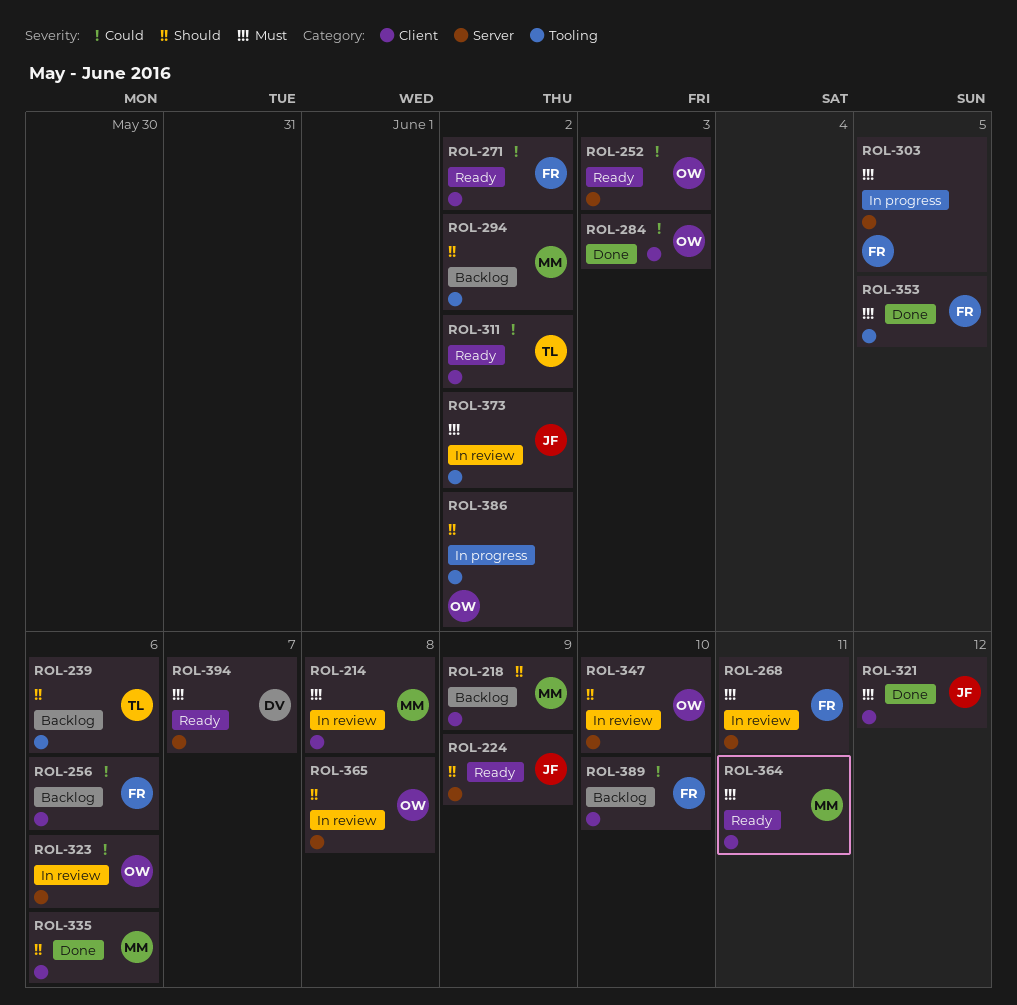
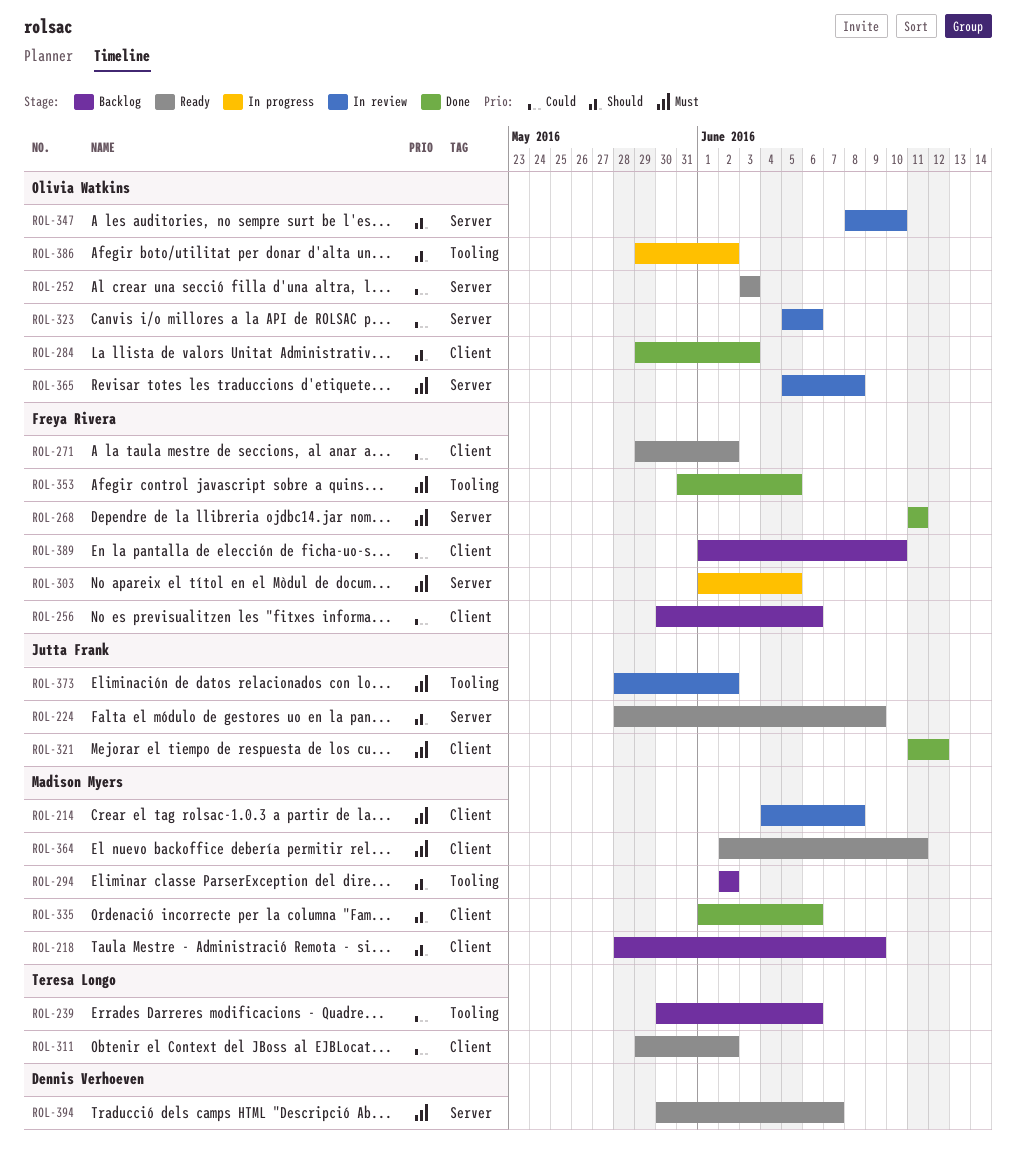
ROL-239, priority: Should -> Could
ROL-268, status: In review -> Done
ROL-284, priority: Could -> Should
ROL-365, priority: Should -> Must

